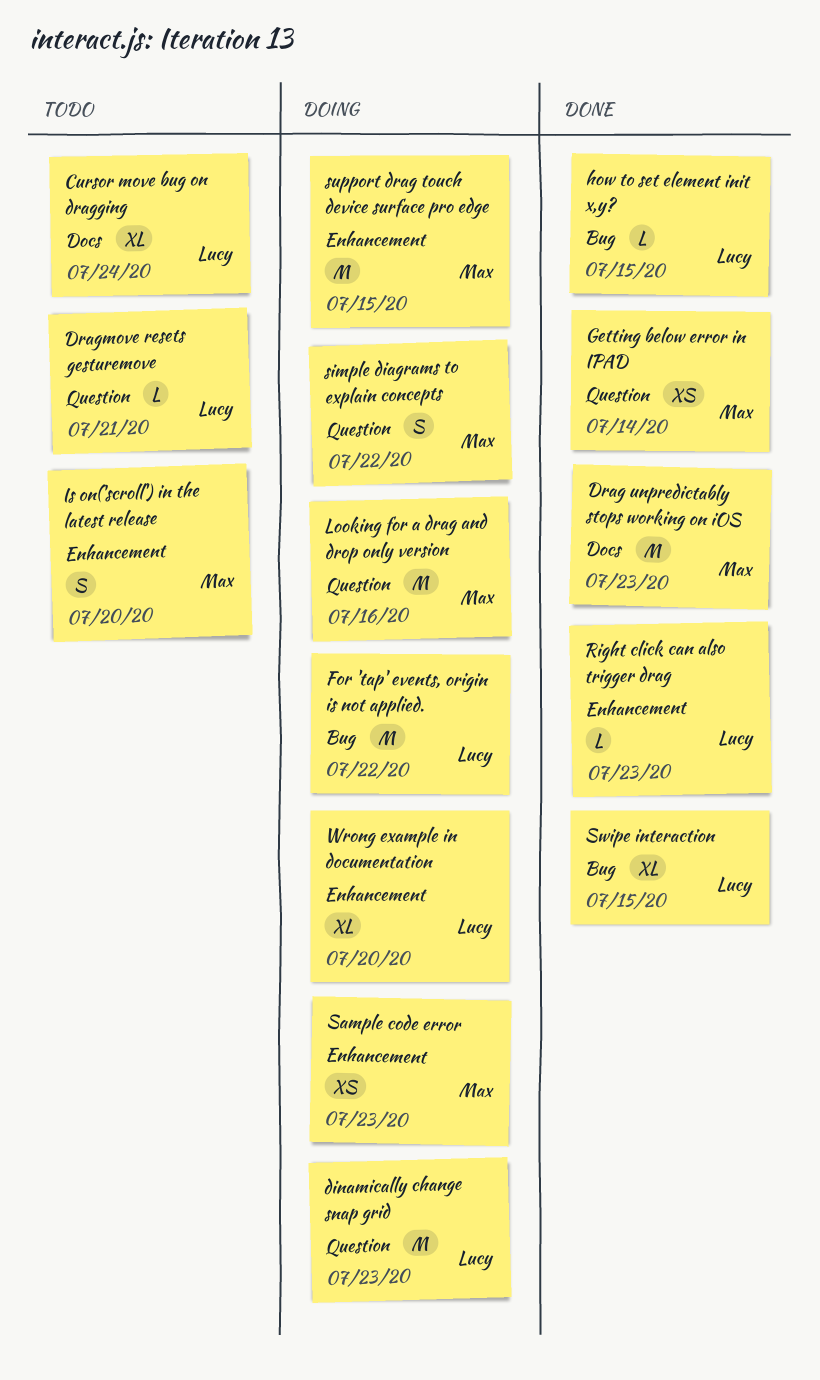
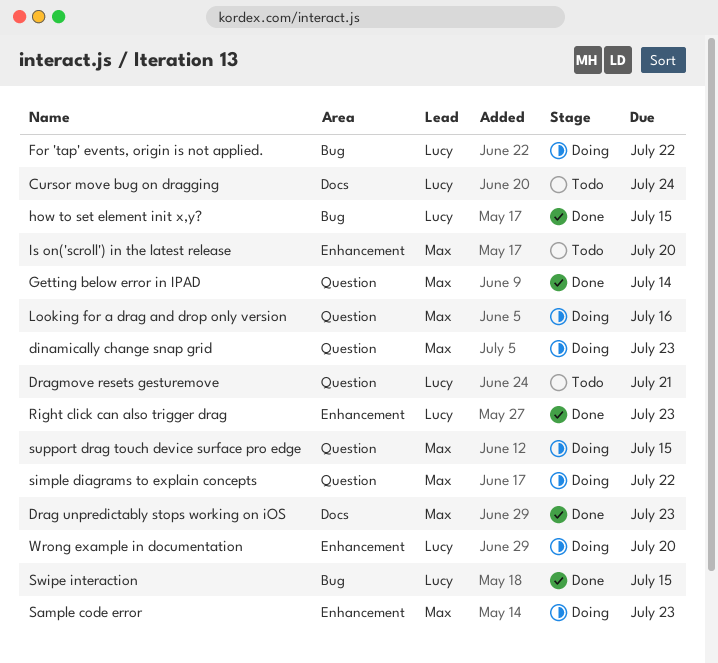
dinamically change snap grid, owner: Lucy -> Max
support drag touch device surface pro edge, label: Enhancement -> Question

